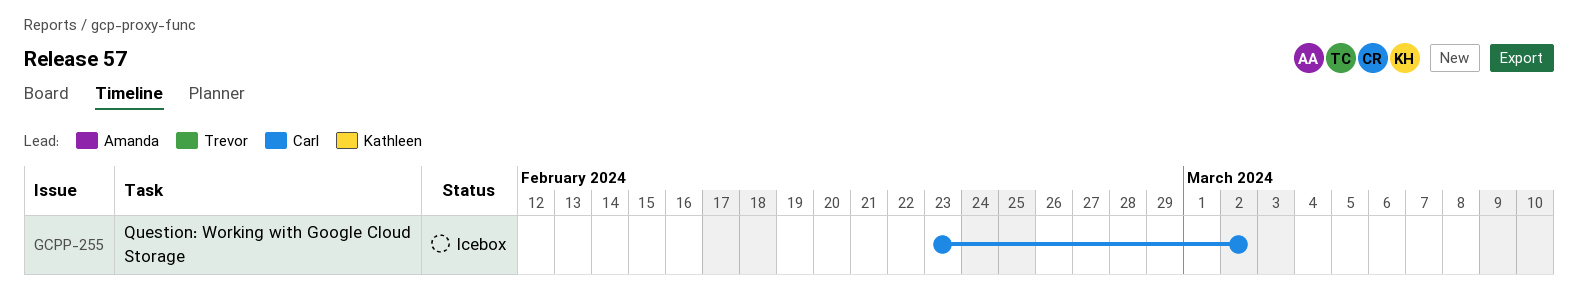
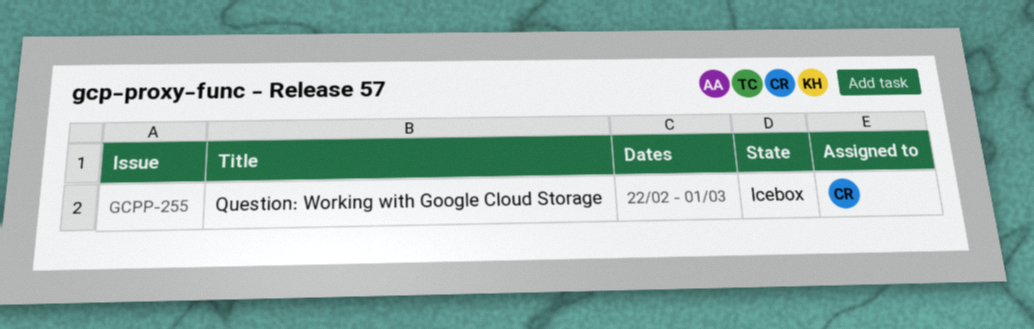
GCPP-255, start: Feb 23 -> Feb 22
GCPP-255, due: Mar 2 -> Mar 1

